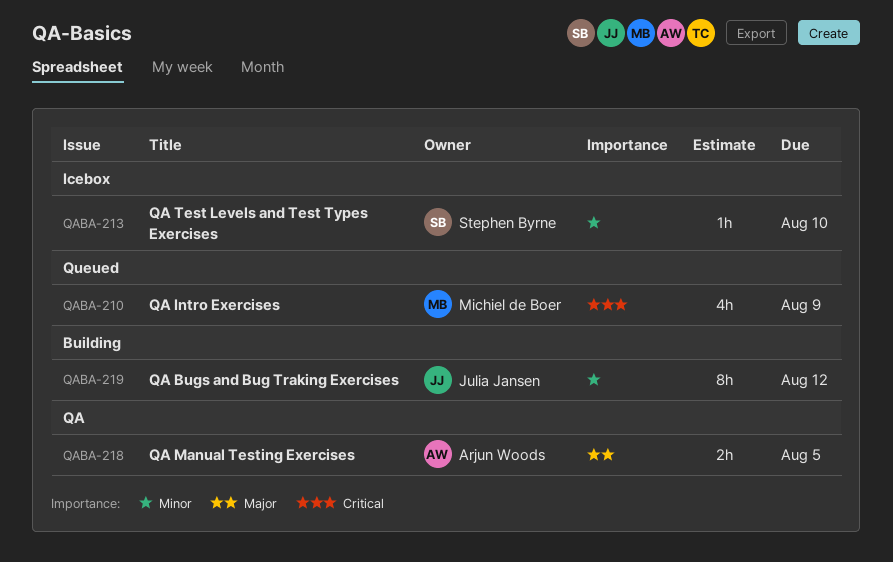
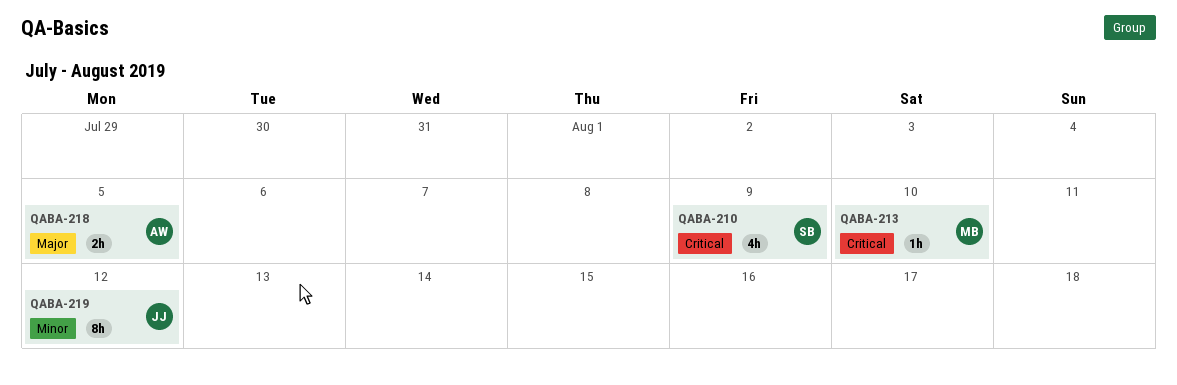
QABA-210, owner: Michiel de Boer -> Stephen Byrne
QABA-213, owner: Stephen Byrne -> Michiel de Boer
QABA-213, priority: Minor -> Critical

